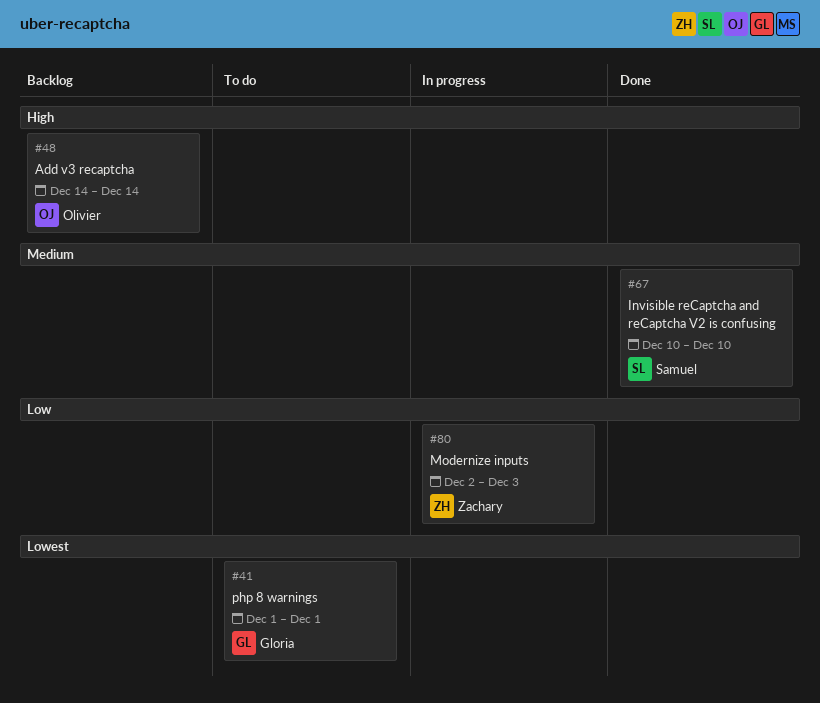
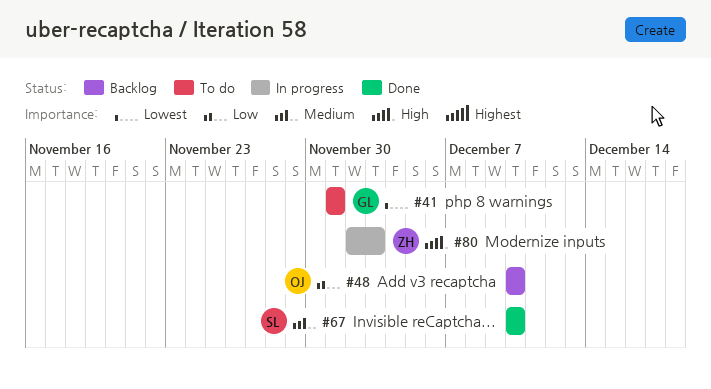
#48, priority: High -> Low
#48, start: Dec 14 -> Dec 10
#48, due: Dec 14 -> Dec 10
#80, priority: Low -> High

